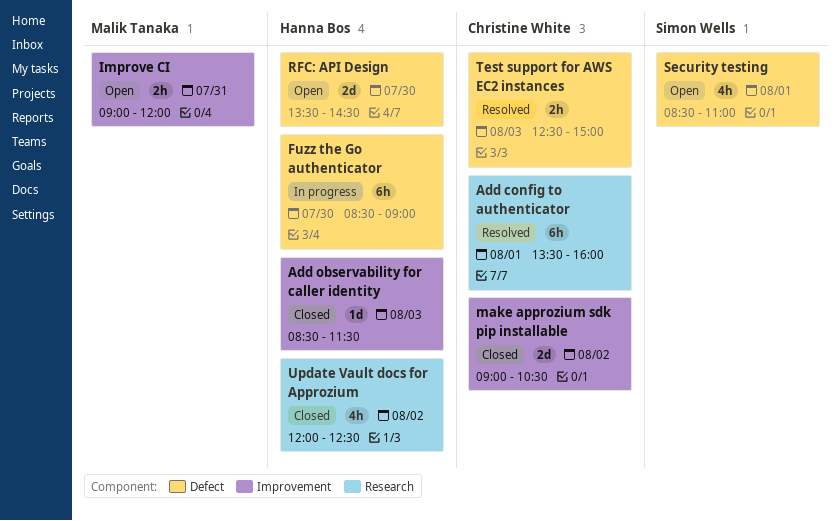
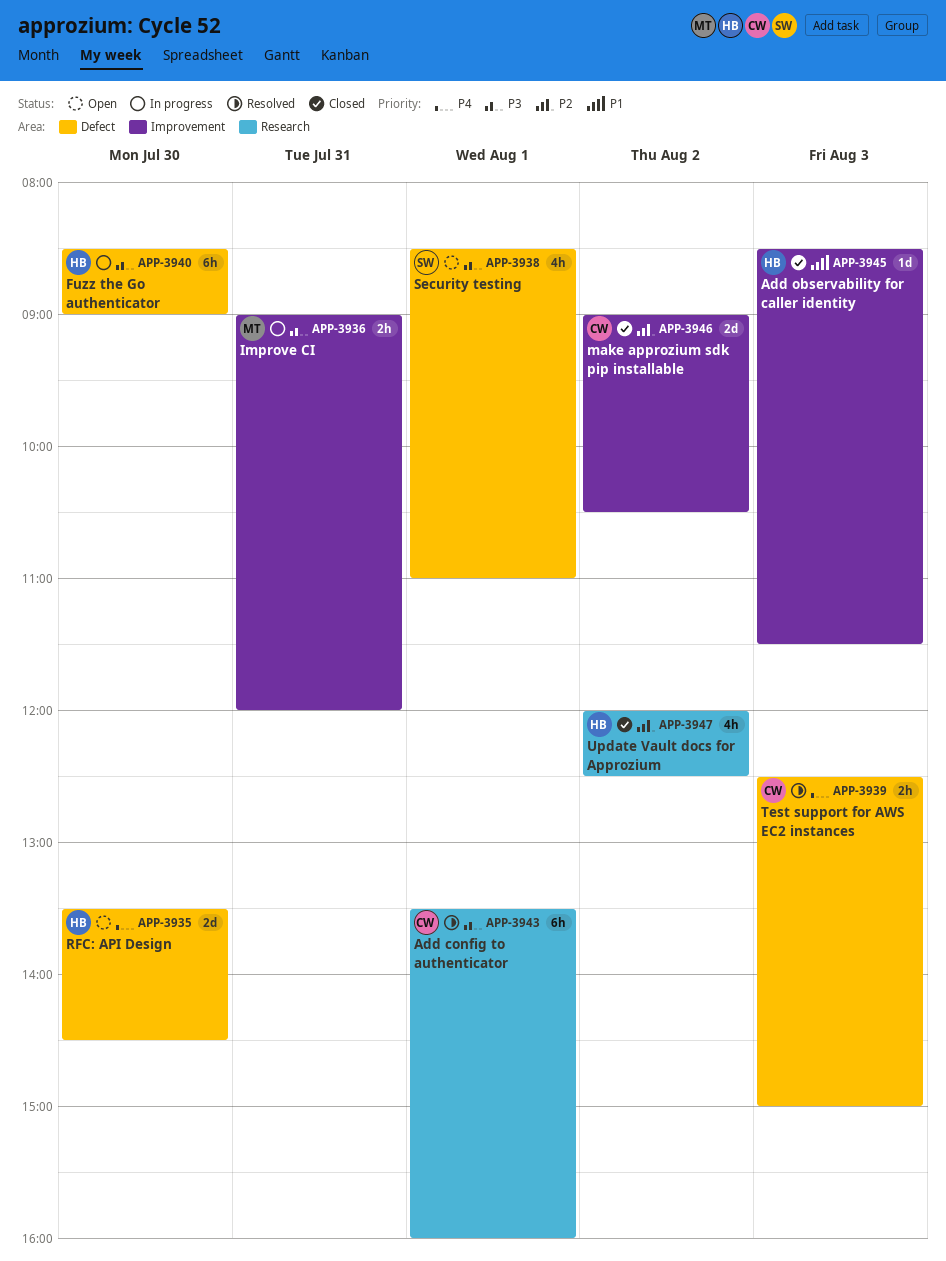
Improve CI, status: Open -> In progress

